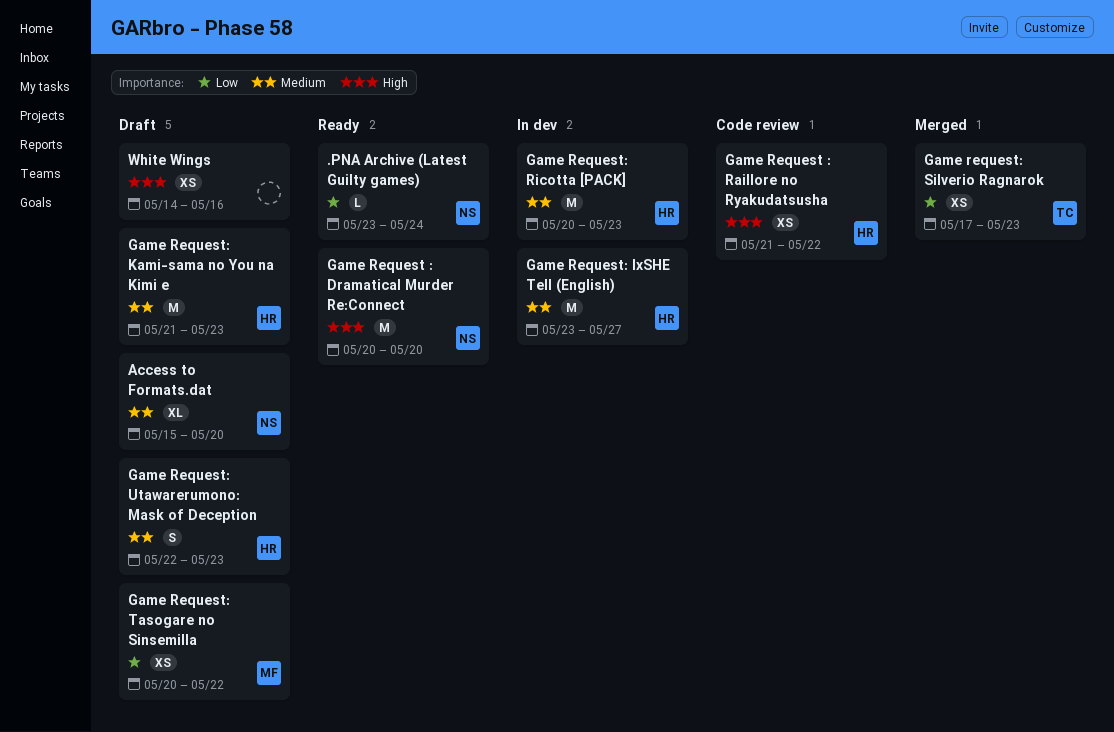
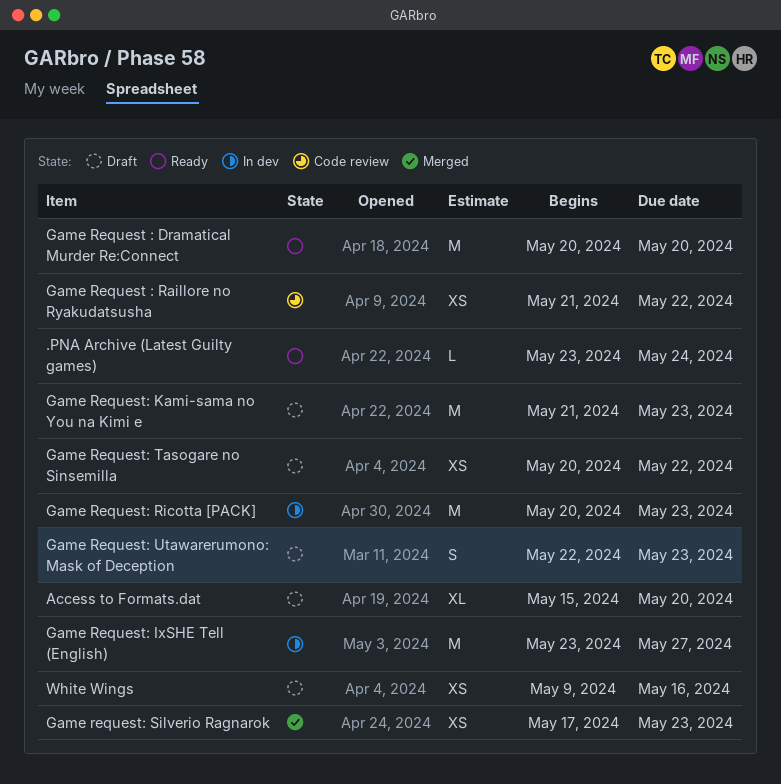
White Wings, start: May 14 -> May 9

